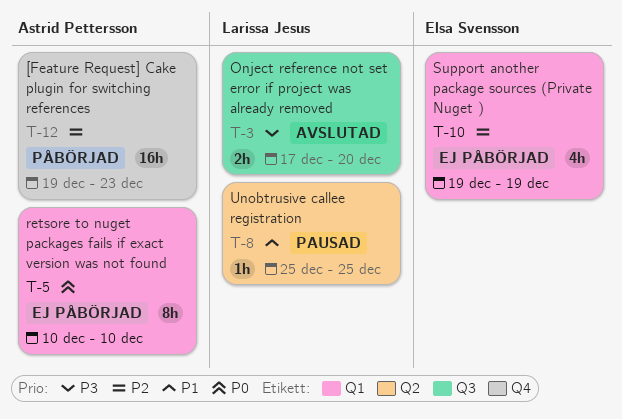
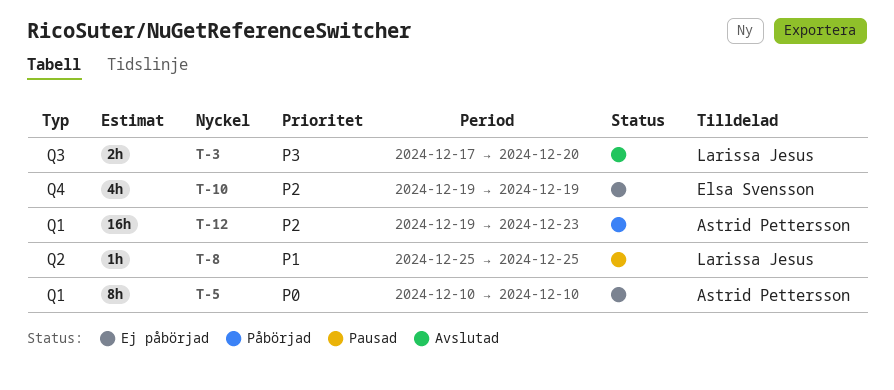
T-10, label: Q1 -> Q4
T-12, label: Q4 -> Q1

